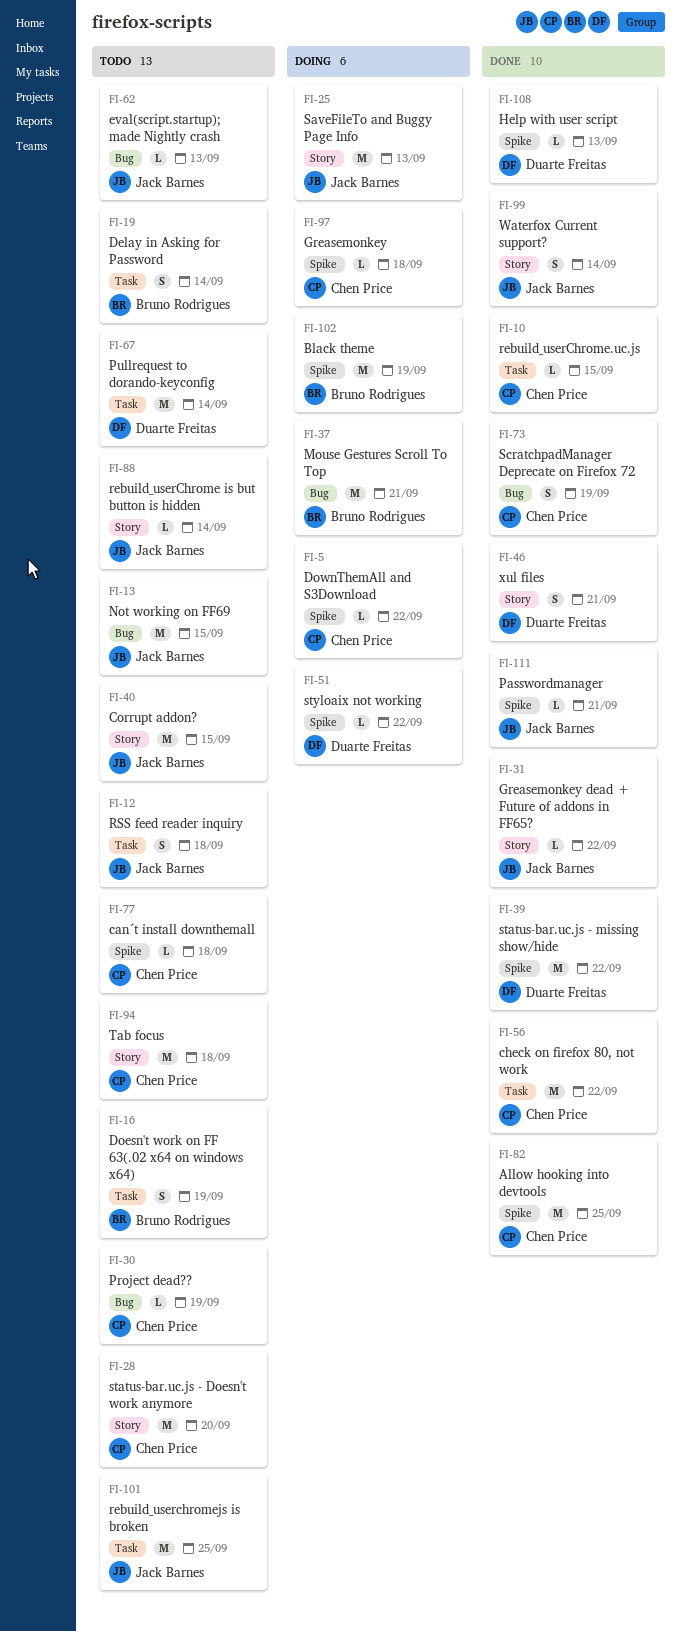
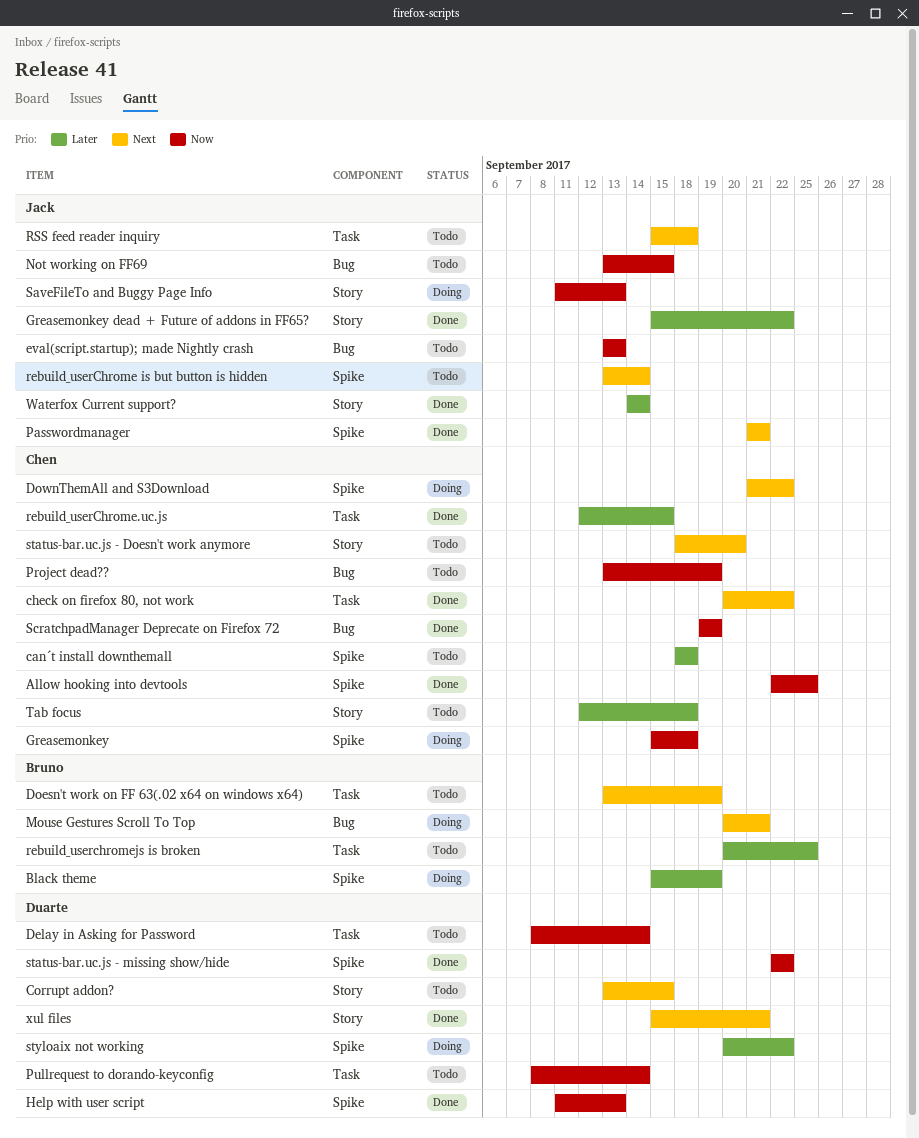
Corrupt addon?, owner: Jack Barnes -> Duarte Freitas
Delay in Asking for Password, owner: Bruno Rodrigues -> Duarte Freitas
rebuild_userChrome is but button is hidden, label: Story -> Spike
rebuild_userchromejs is broken, owner: Jack Barnes -> Bruno Rodrigues

